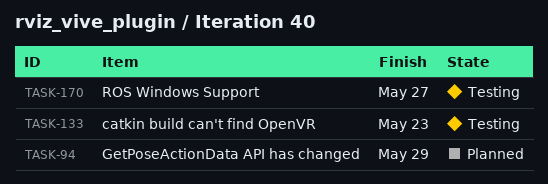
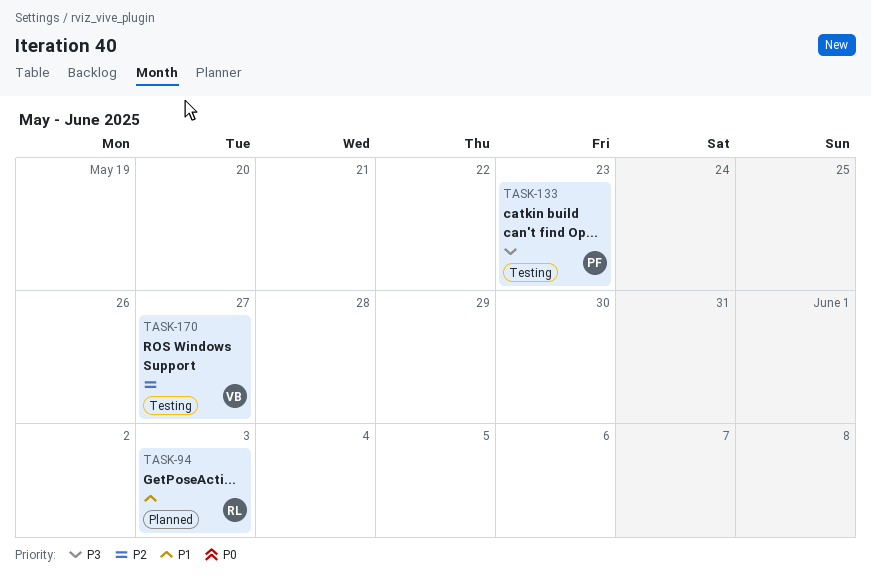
TASK-94, due: May 29 -> Jun 3

